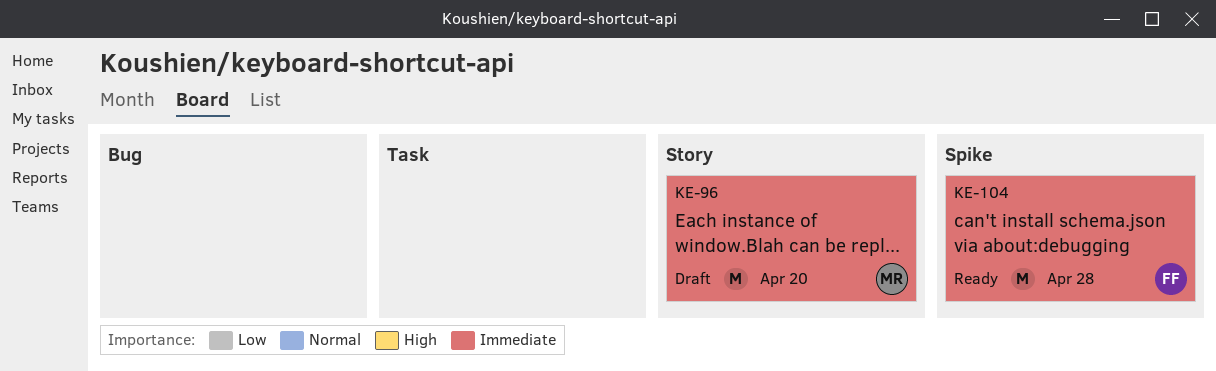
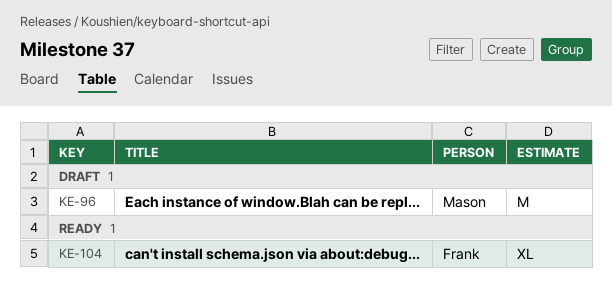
KE-104, estimate: M -> XL

